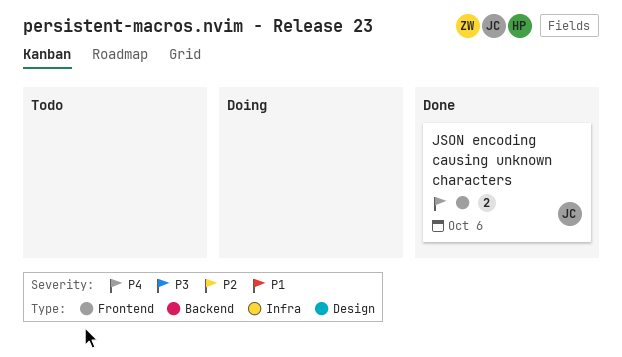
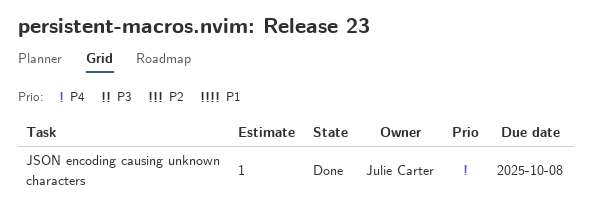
JSON encoding causing unknown characters, estimate: 2 -> 1
JSON encoding causing unknown characters, due: Oct 6 -> Oct 8

